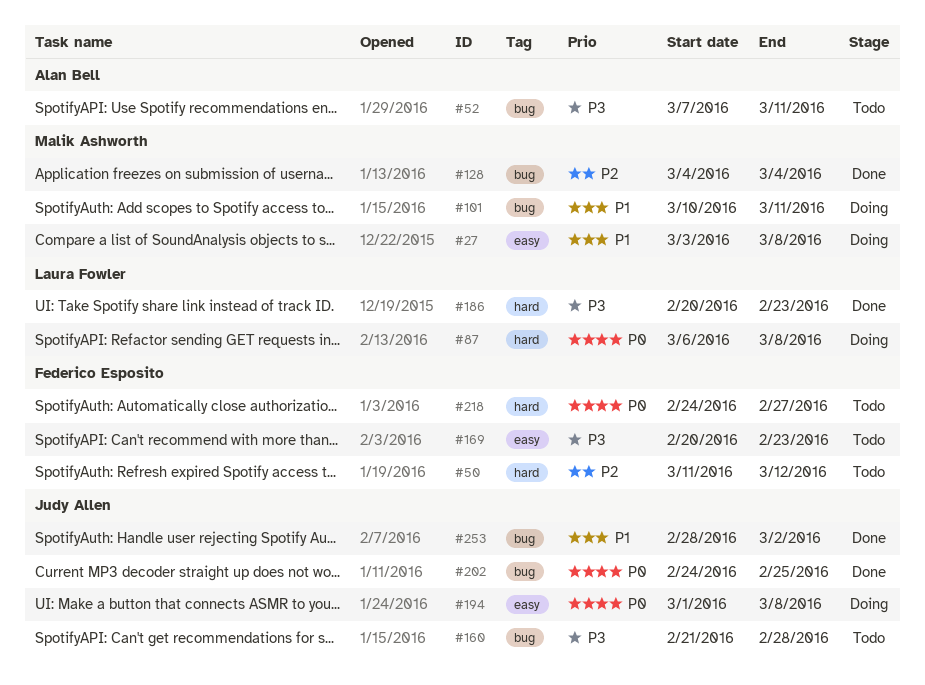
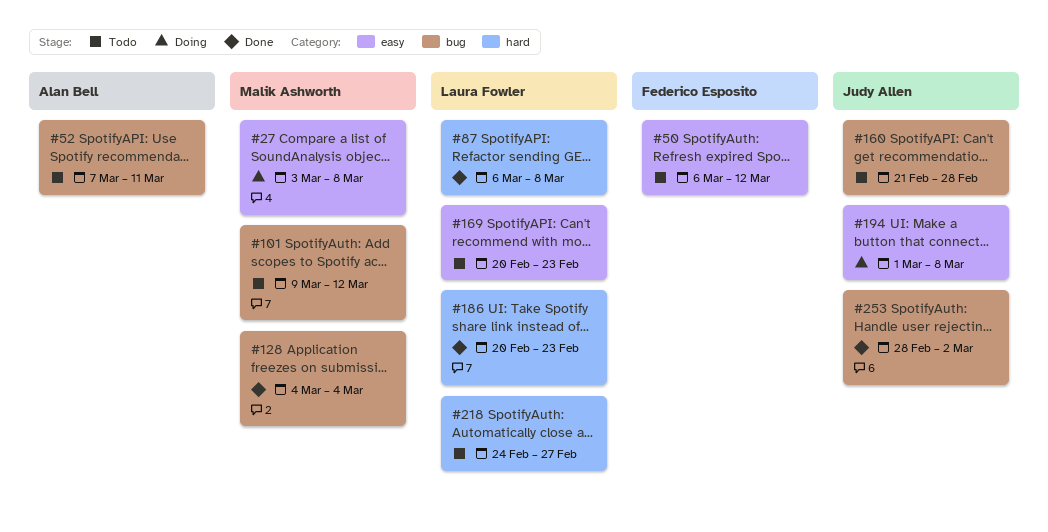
#50, label: hard -> easy
#50, start: Mar 11 -> Mar 6
#87, status: Doing -> Done
#101, status: Doing -> Todo
#101, start: Mar 10 -> Mar 9
#101, due: Mar 11 -> Mar 12
#169, owner: Federico Esposito -> Laura Fowler
#202: present -> none
#218, owner: Federico Esposito -> Laura Fowler

